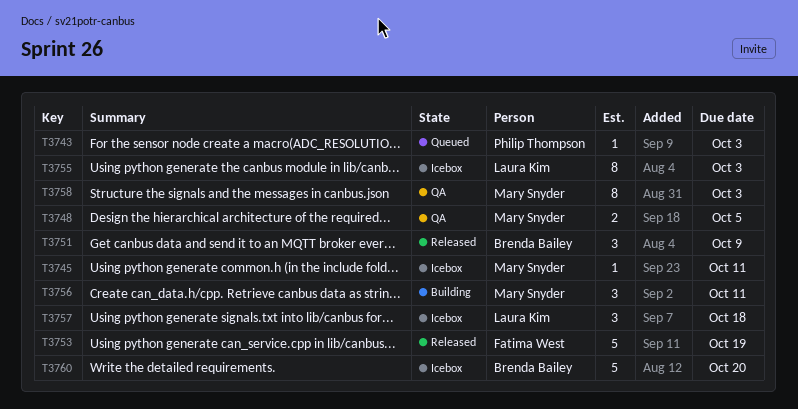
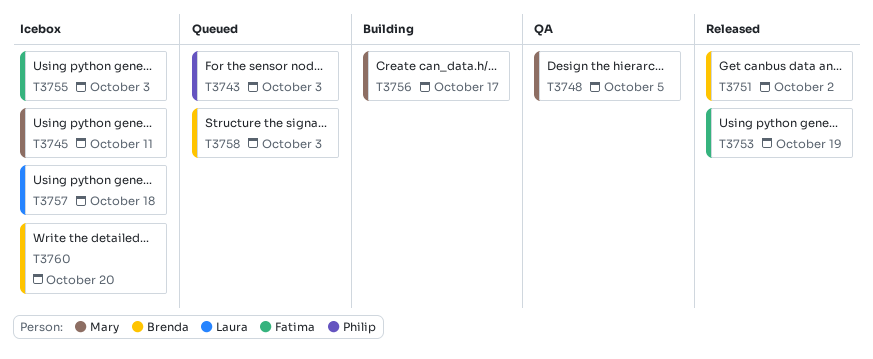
T3751, due: Oct 9 -> Oct 2
T3755, owner: Laura Kim -> Fatima West
T3756, due: Oct 11 -> Oct 17
T3758, status: QA -> Queued
T3758, owner: Mary Snyder -> Brenda Bailey

